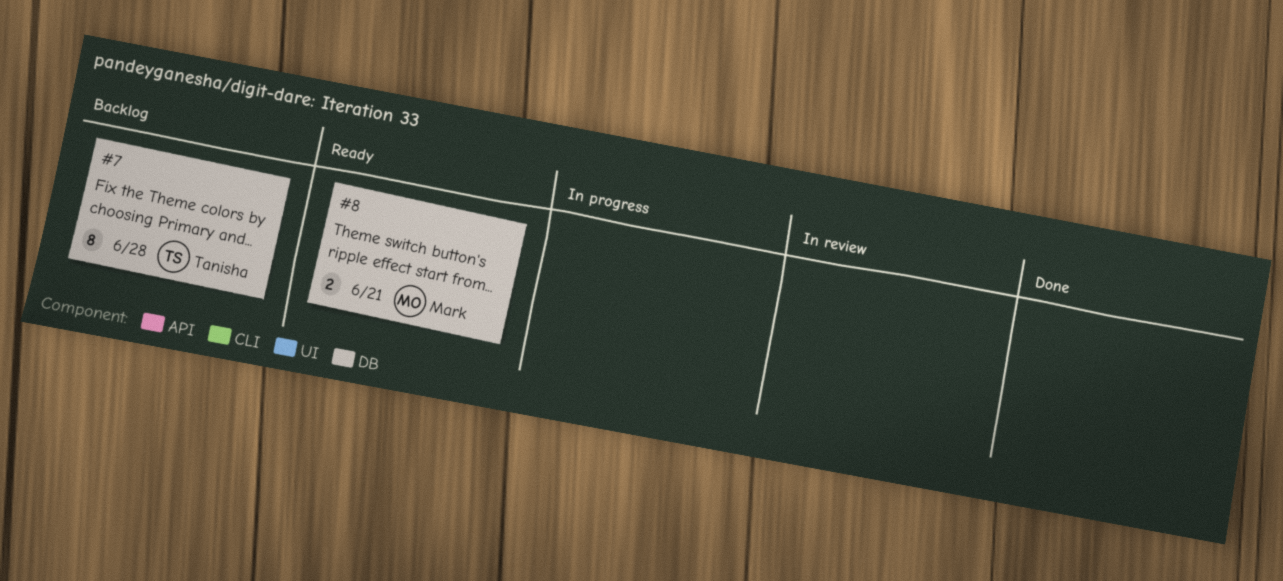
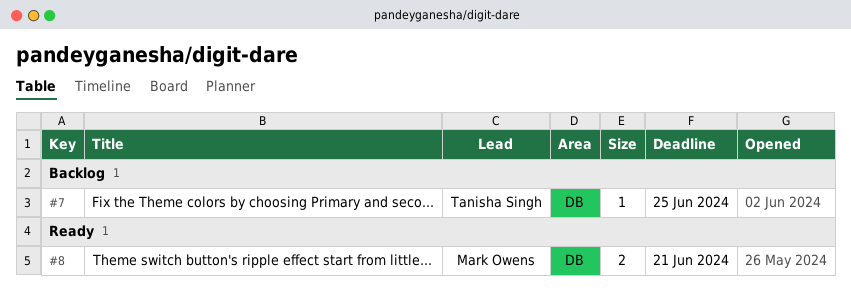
#7, estimate: 8 -> 1
#7, due: Jun 28 -> Jun 25

